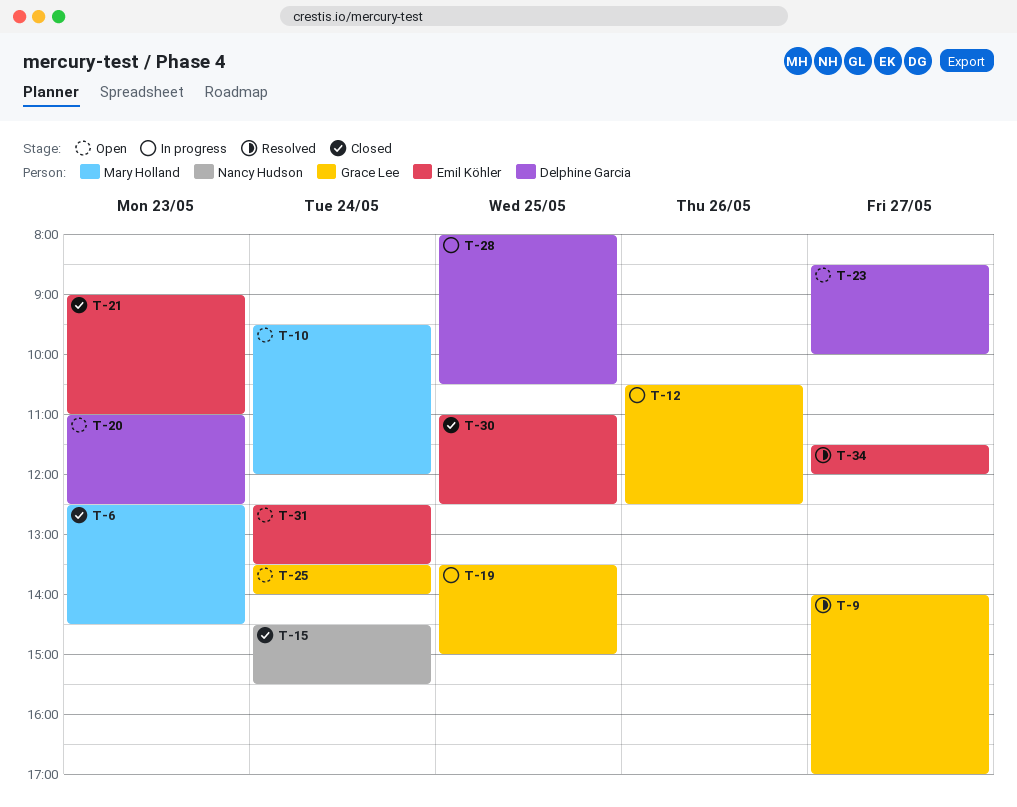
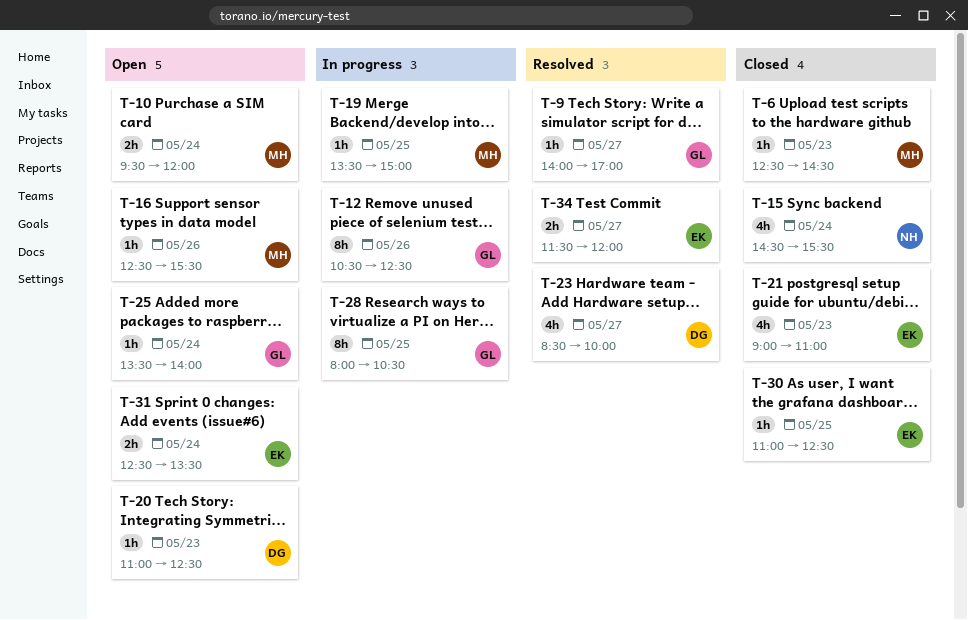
T-16: none -> present
T-19, owner: Grace Lee -> Mary Holland
T-23, status: Open -> Resolved
T-28, owner: Delphine Garcia -> Grace Lee

